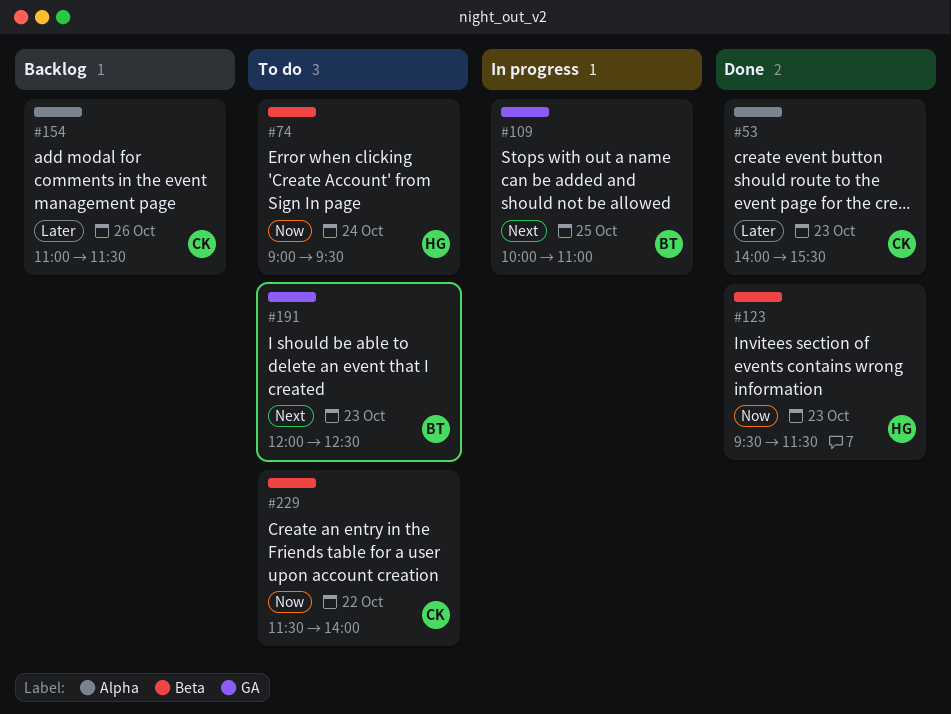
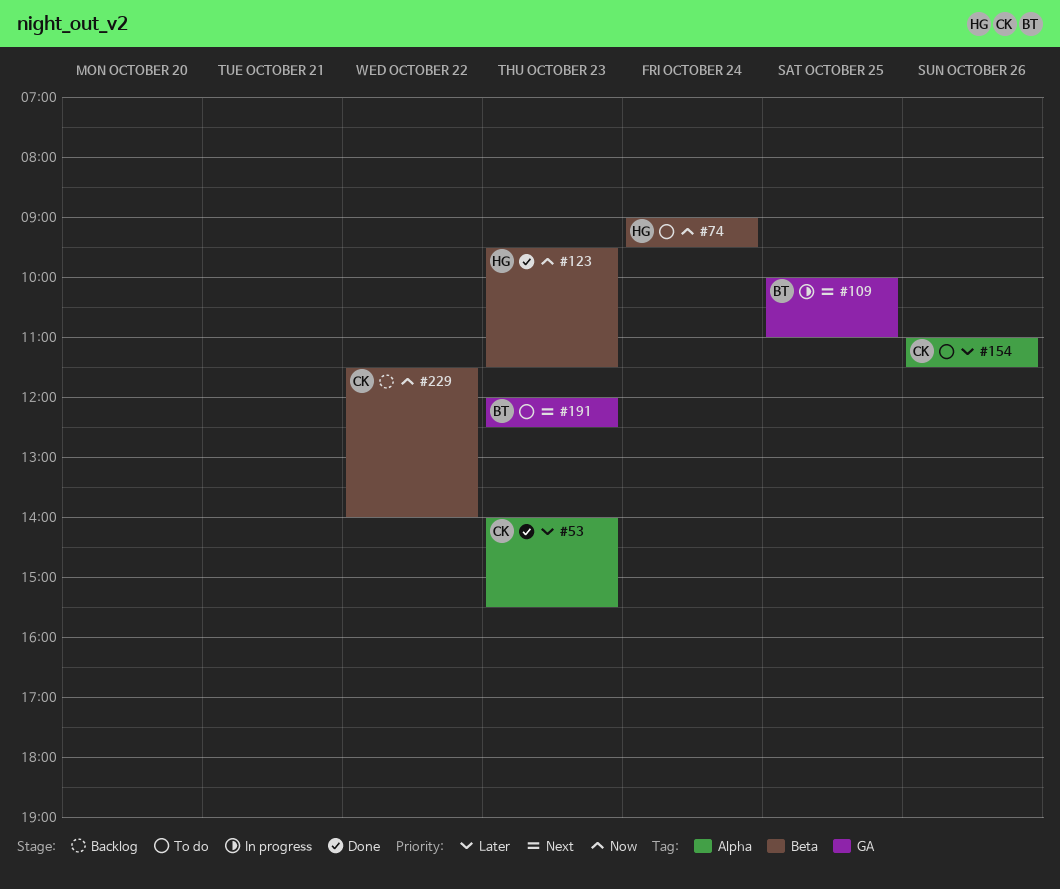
#154, status: Backlog -> To do
#229, status: To do -> Backlog

